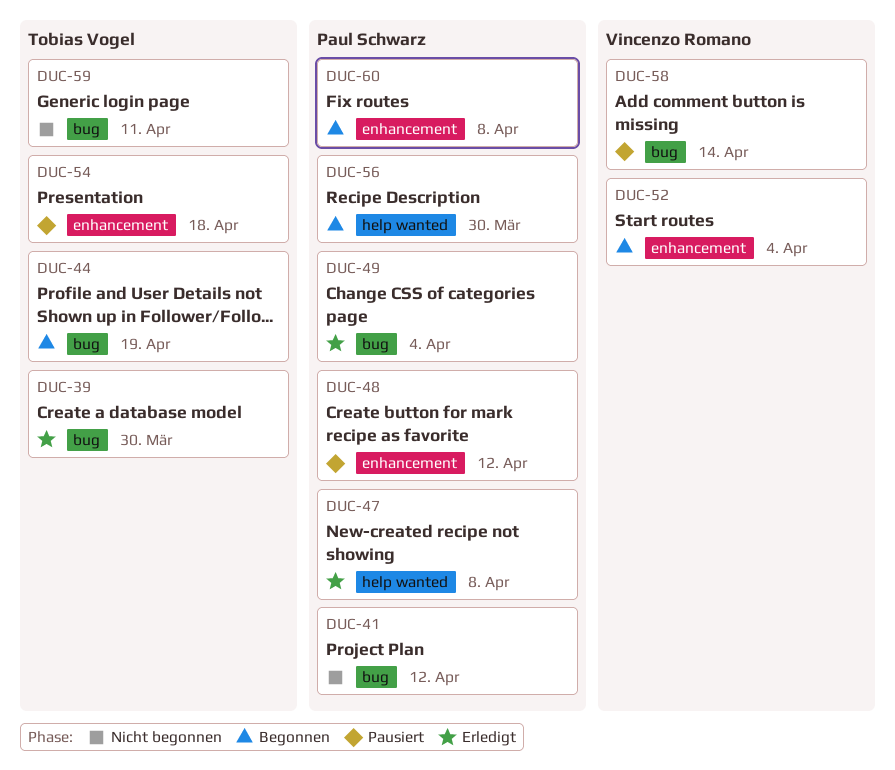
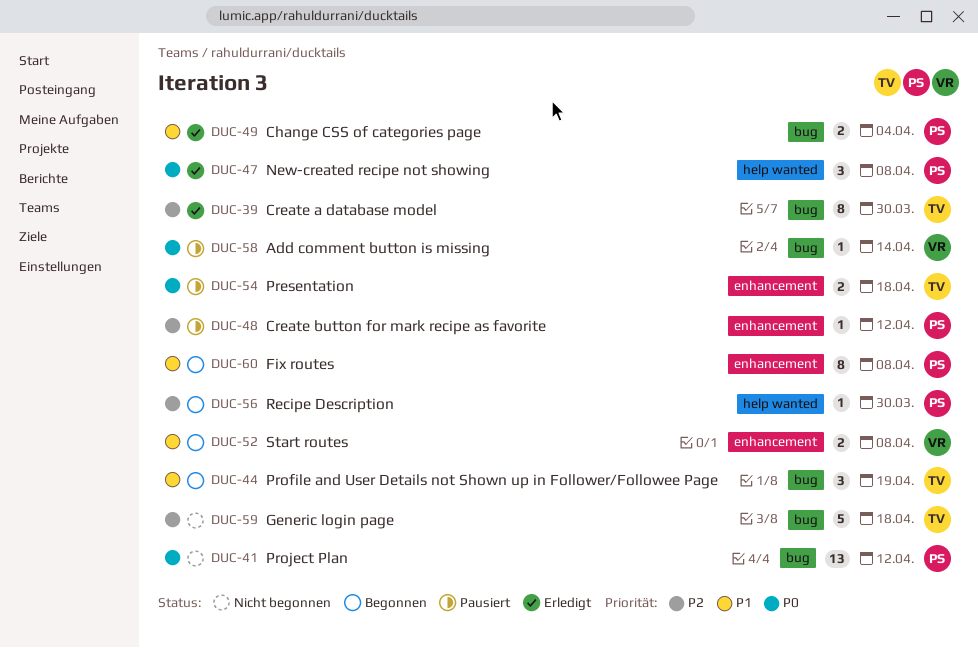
DUC-52, due: Apr 4 -> Apr 8
DUC-59, due: Apr 11 -> Apr 18

